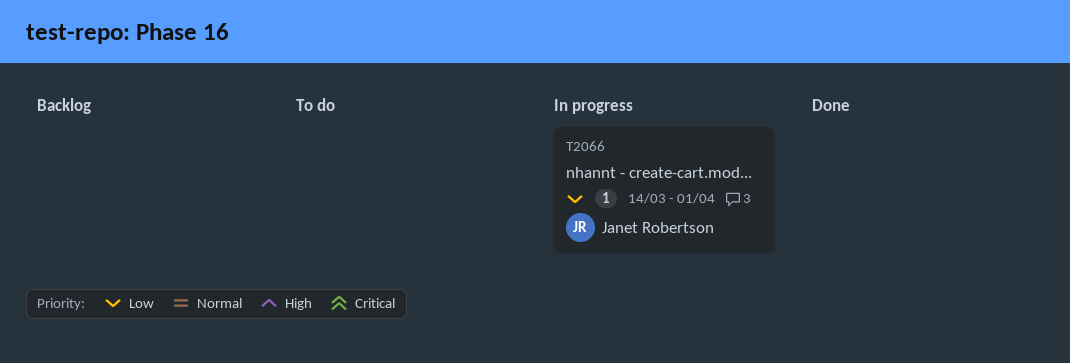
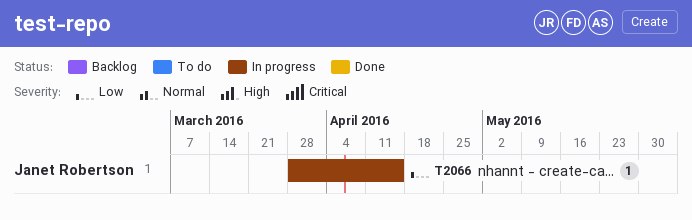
T2066, start: Mar 14 -> Mar 28
T2066, due: Apr 1 -> Apr 15

